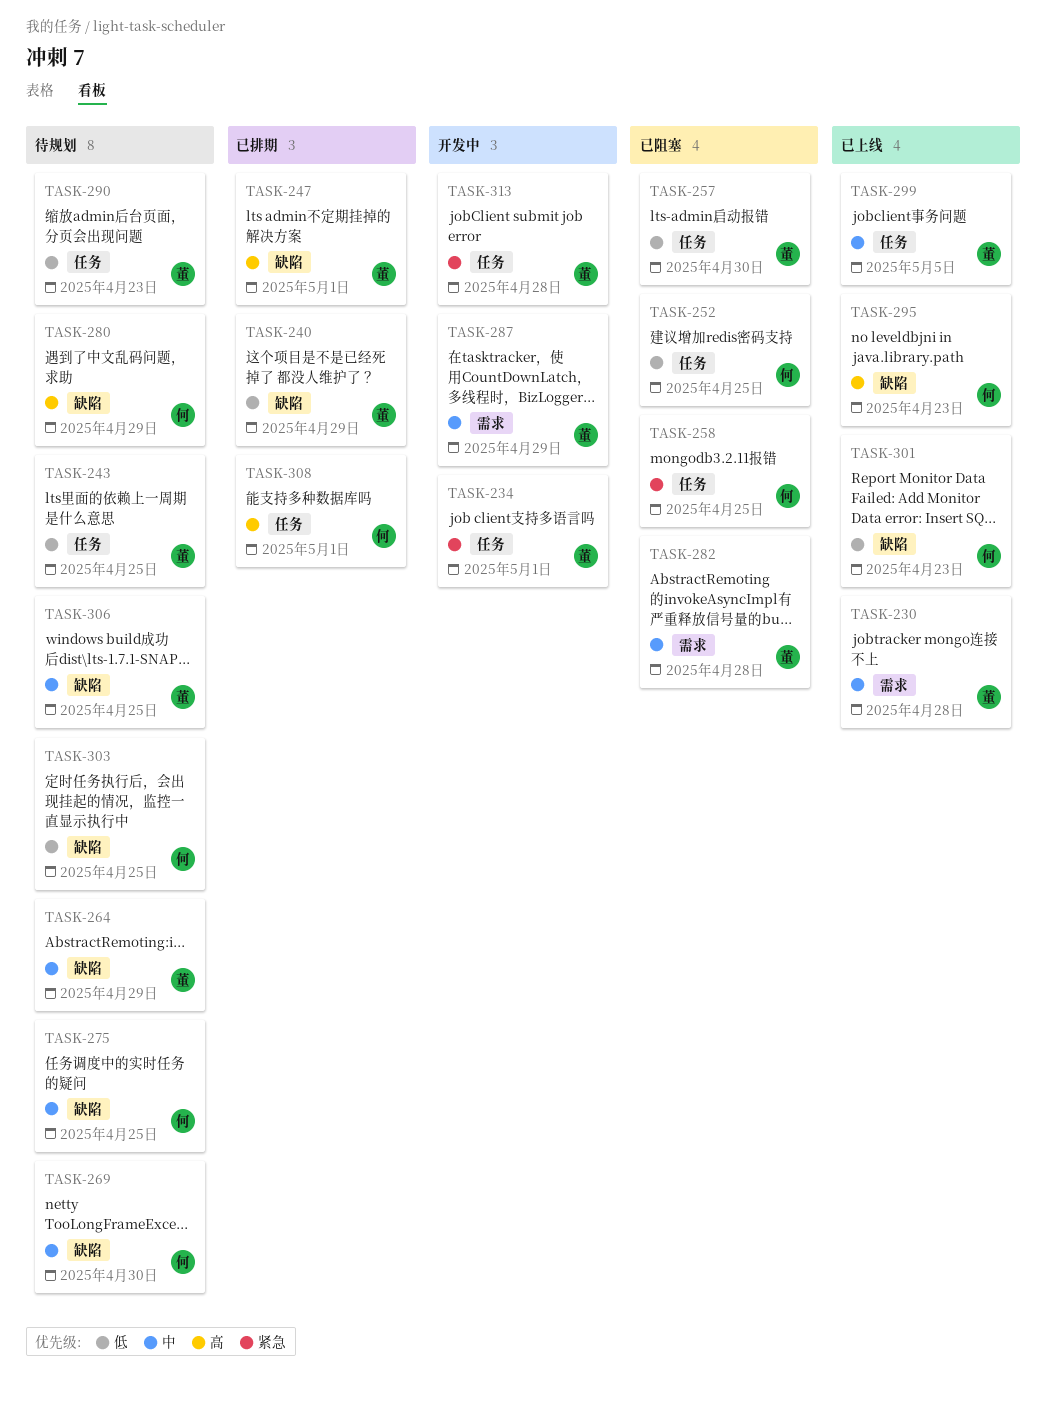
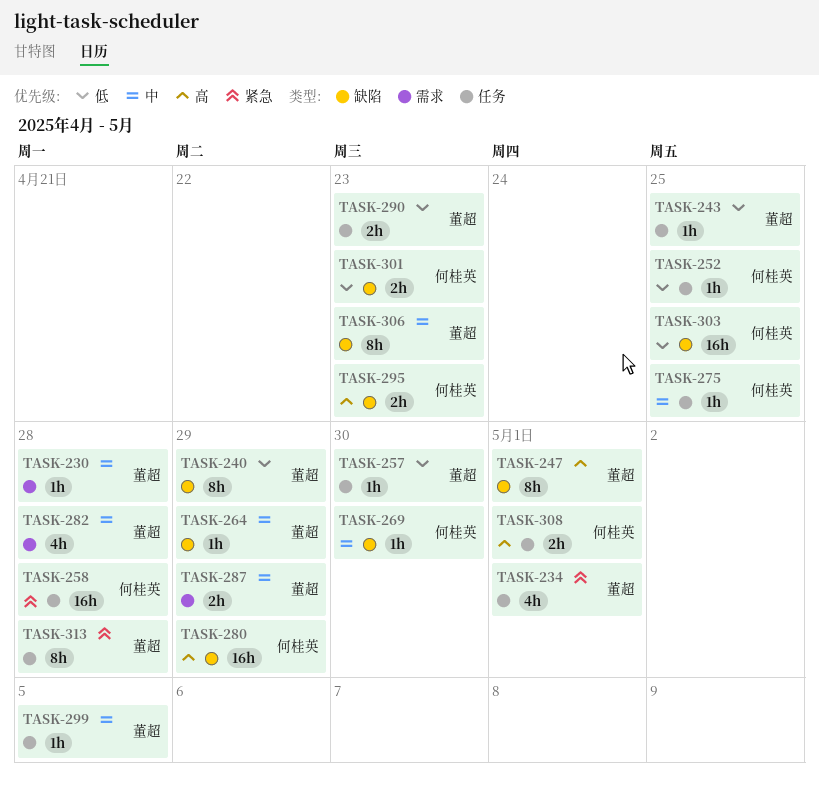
TASK-258, due: Apr 25 -> Apr 28
TASK-275, label: 缺陷 -> 任务
TASK-306, due: Apr 25 -> Apr 23

